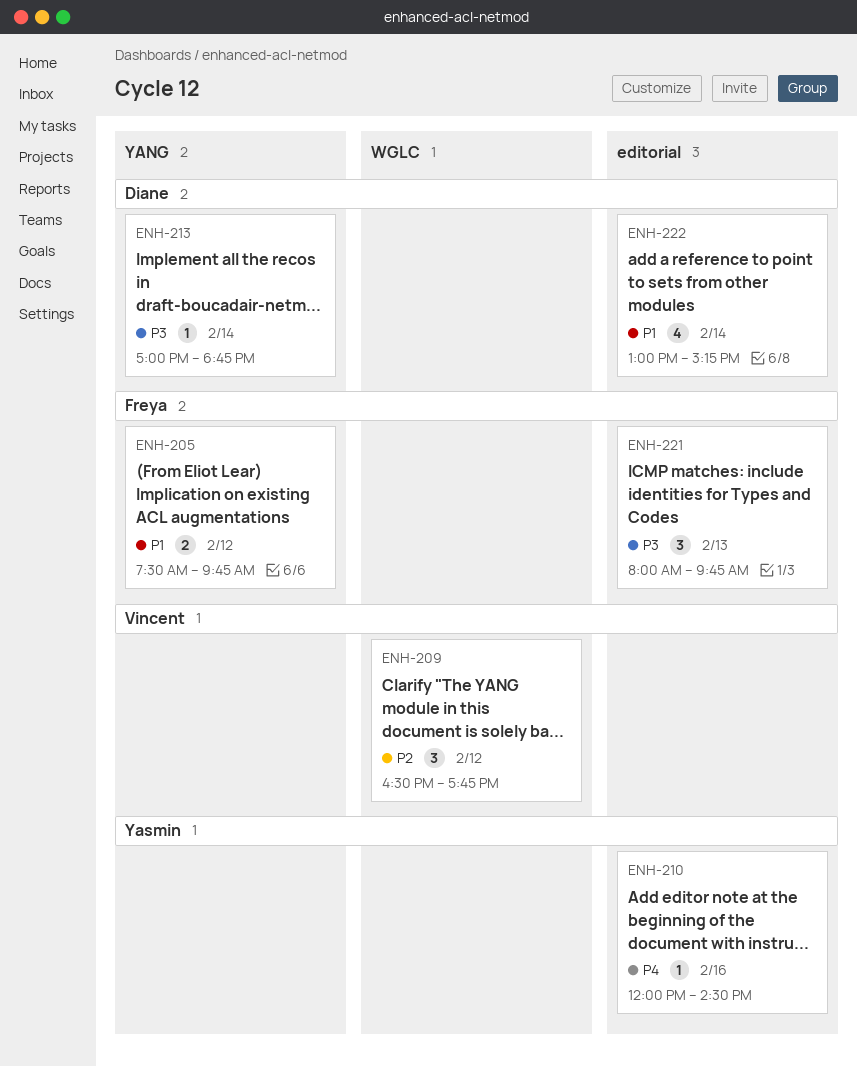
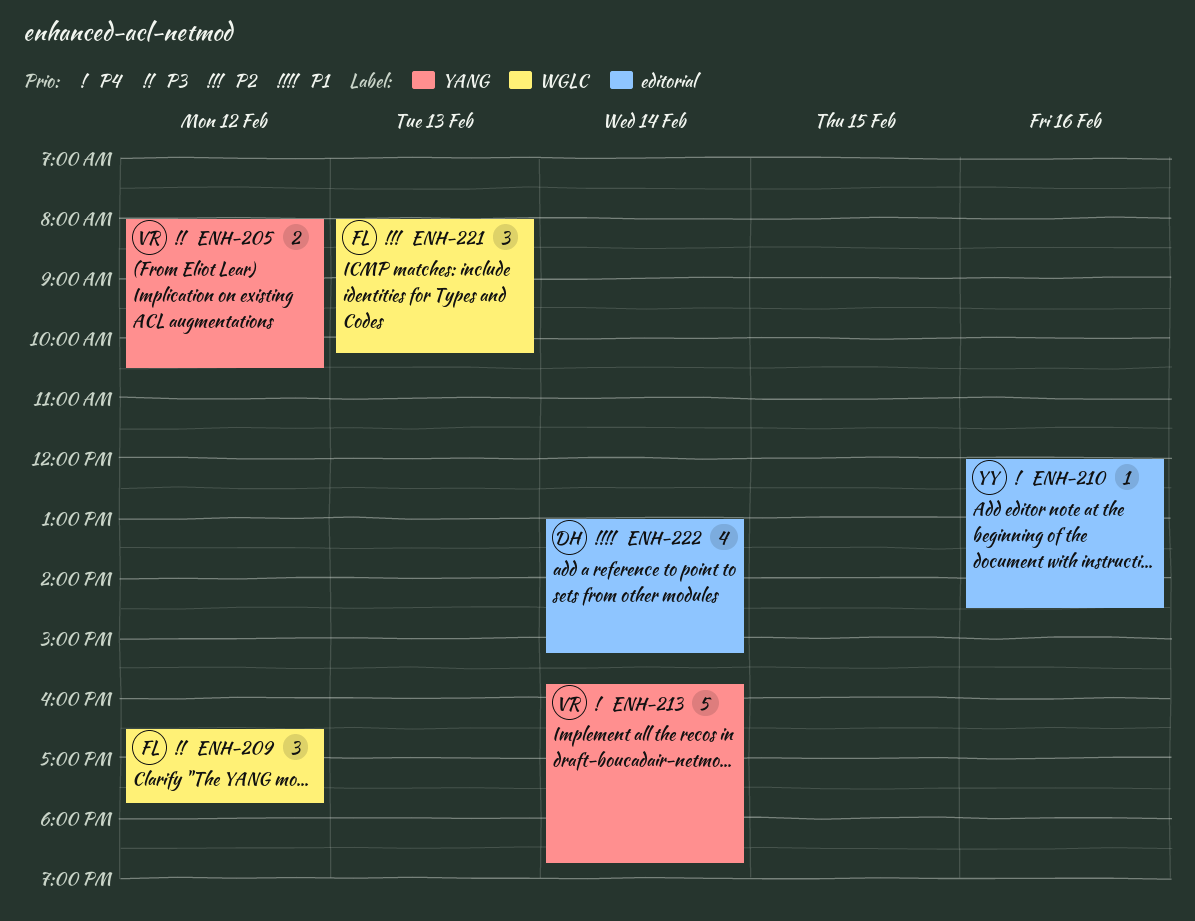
ENH-205, owner: Freya -> Vincent
ENH-205, priority: P1 -> P3
ENH-205, begins: 07:30 -> 08:00
ENH-205, ends: 09:45 -> 10:30
ENH-209, owner: Vincent -> Freya
ENH-209, priority: P2 -> P3
ENH-213, owner: Diane -> Vincent
ENH-213, priority: P3 -> P4
ENH-213, estimate: 1 -> 5
ENH-213, begins: 17:00 -> 15:45
ENH-221, priority: P3 -> P2
ENH-221, label: editorial -> WGLC
ENH-221, ends: 09:45 -> 10:15

